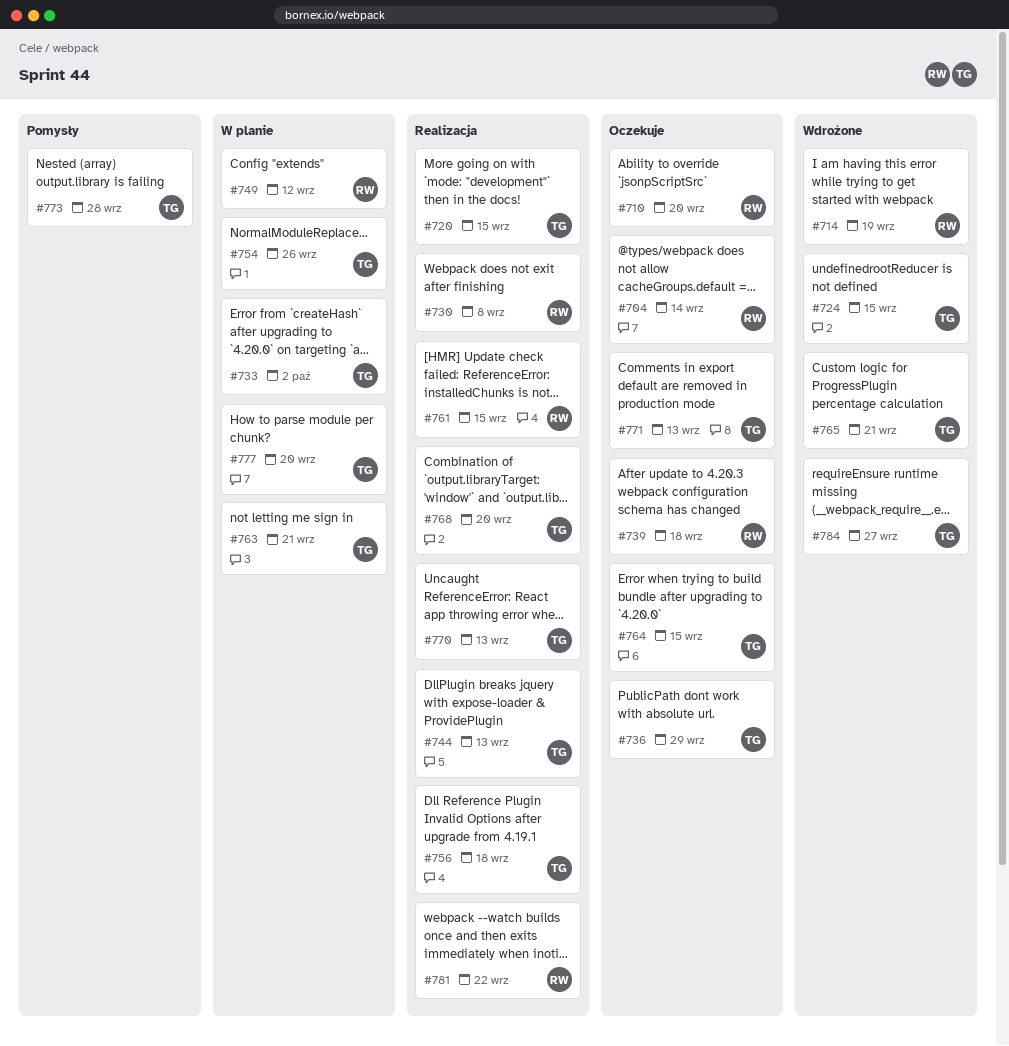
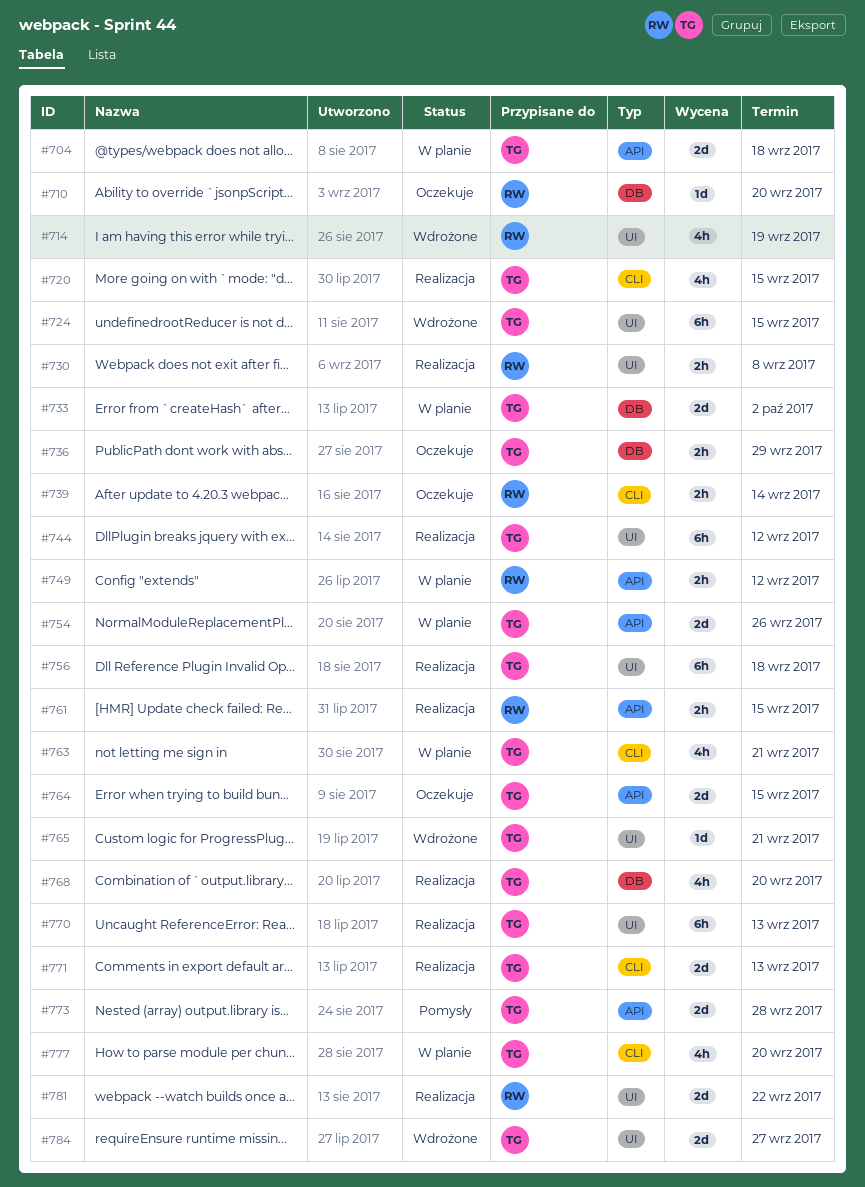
#704, status: Oczekuje -> W planie
#704, owner: RW -> TG
#704, due: Sep 14 -> Sep 18
#739, due: Sep 18 -> Sep 14
#744, due: Sep 13 -> Sep 12
#771, status: Oczekuje -> Realizacja

